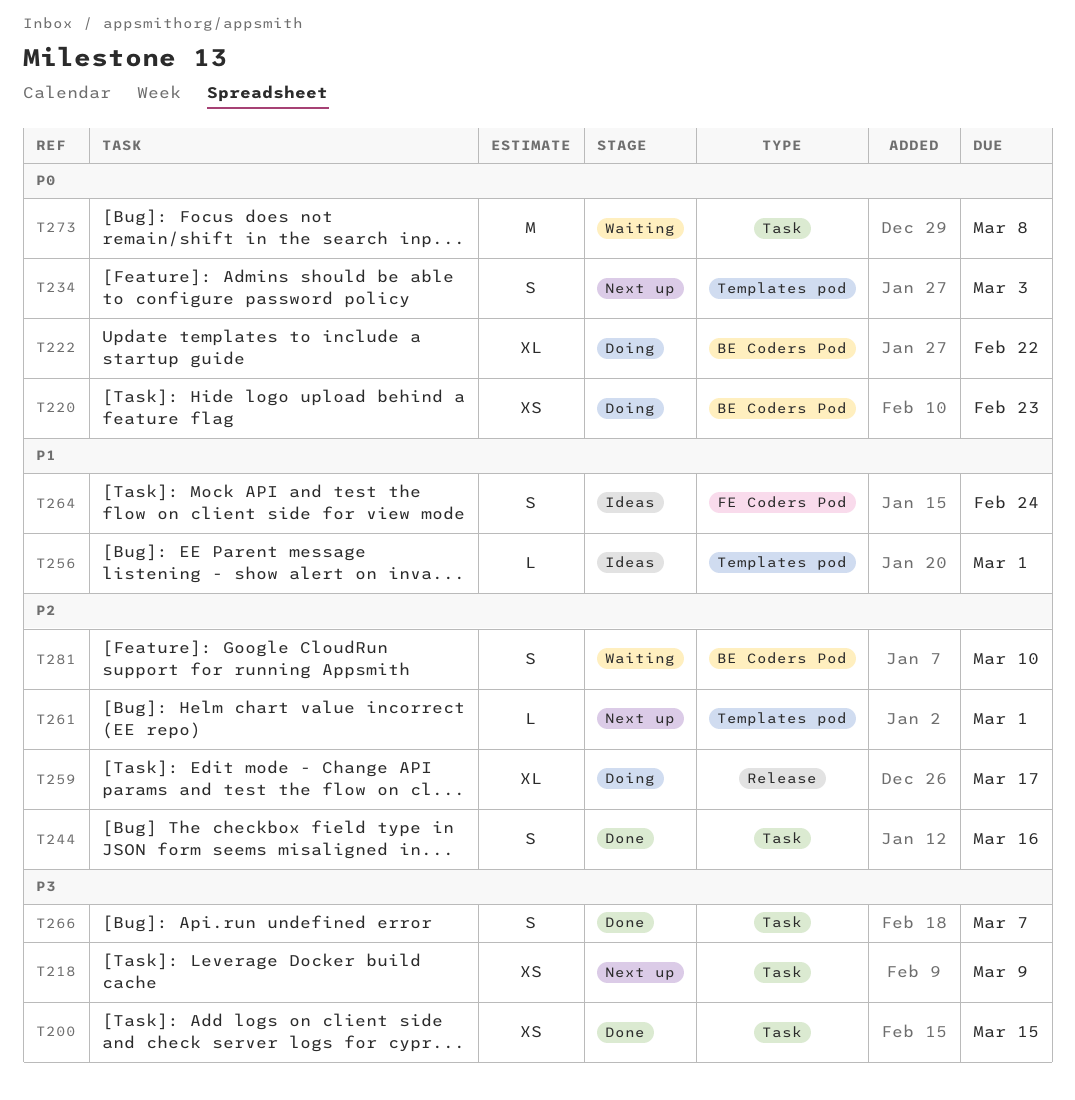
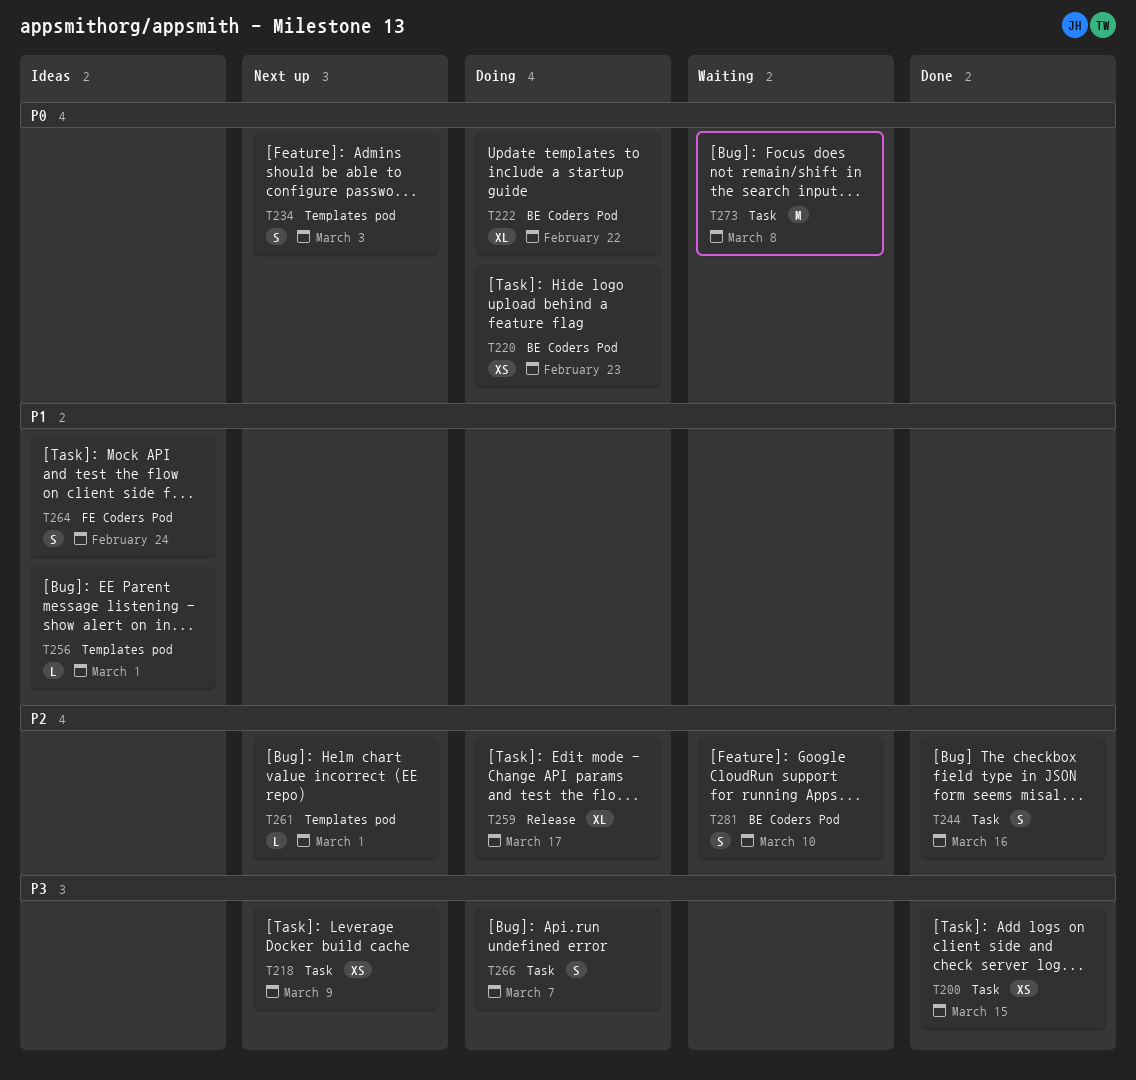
T266, status: Done -> Doing

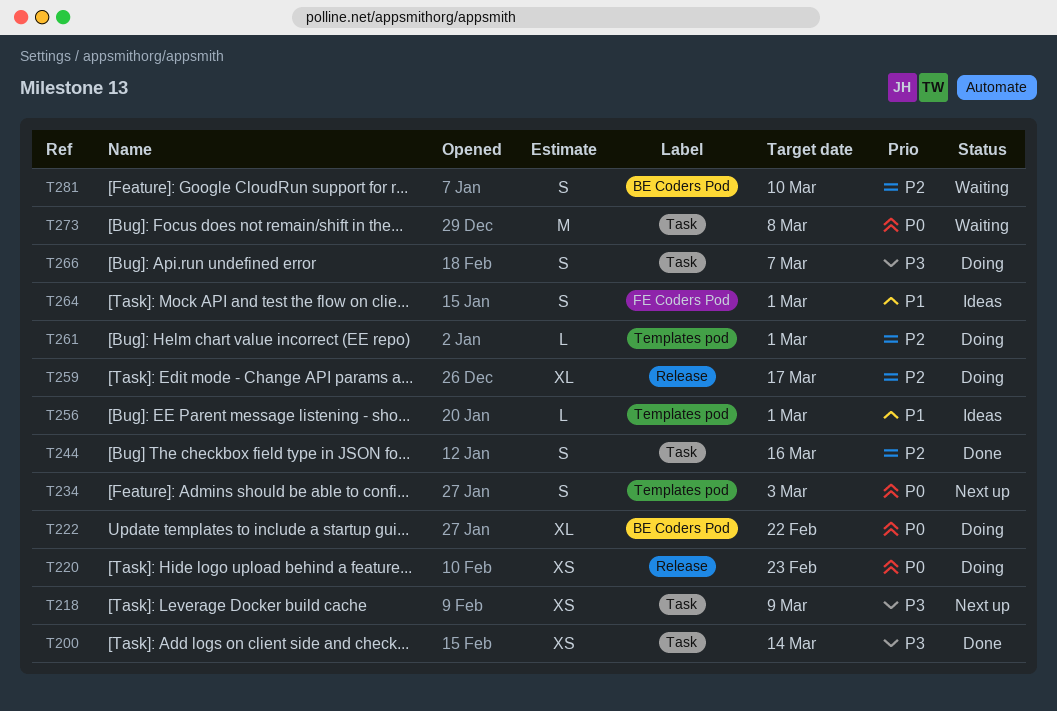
T200, due: Mar 15 -> Mar 14
T220, label: BE Coders Pod -> Release
T261, status: Next up -> Doing
T264, due: Feb 24 -> Mar 1

